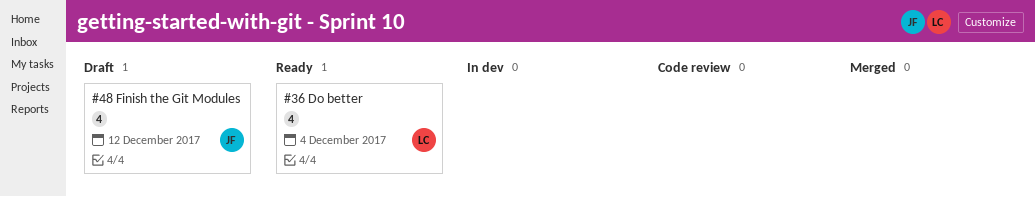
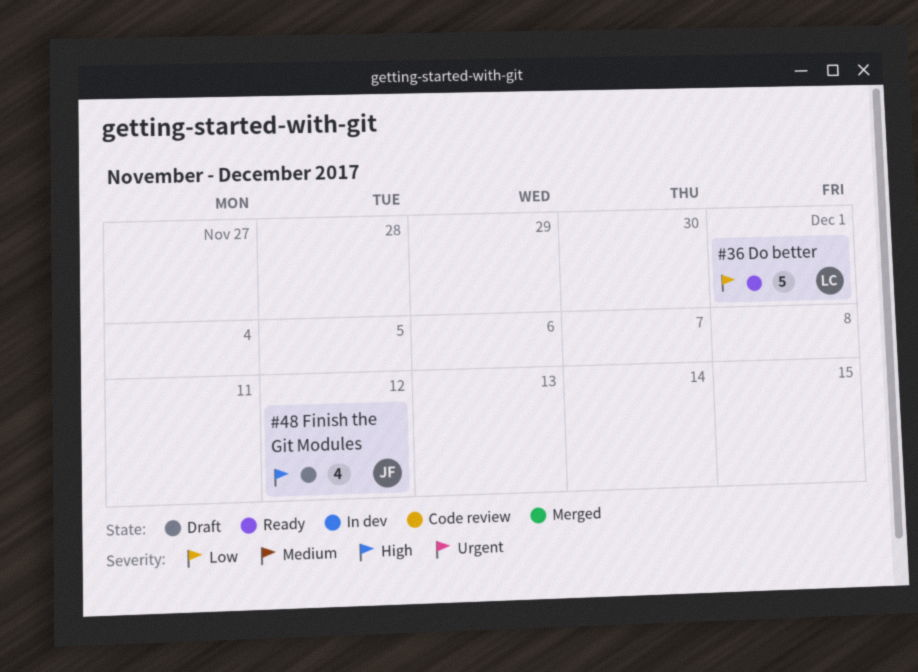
#36, estimate: 4 -> 5
#36, due: Dec 4 -> Dec 1

